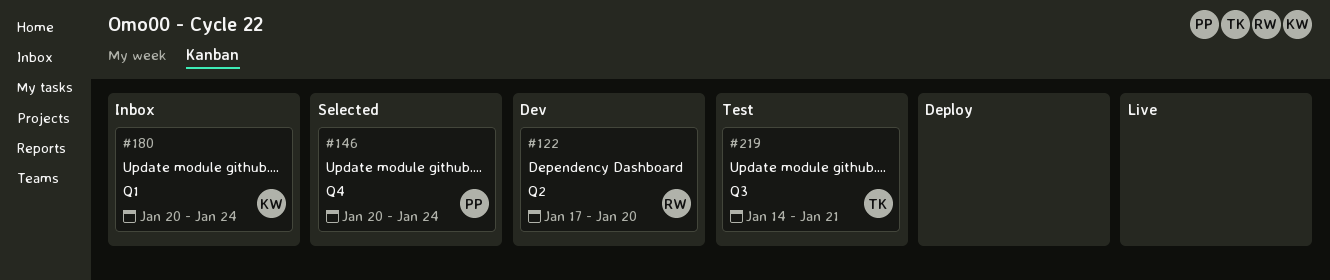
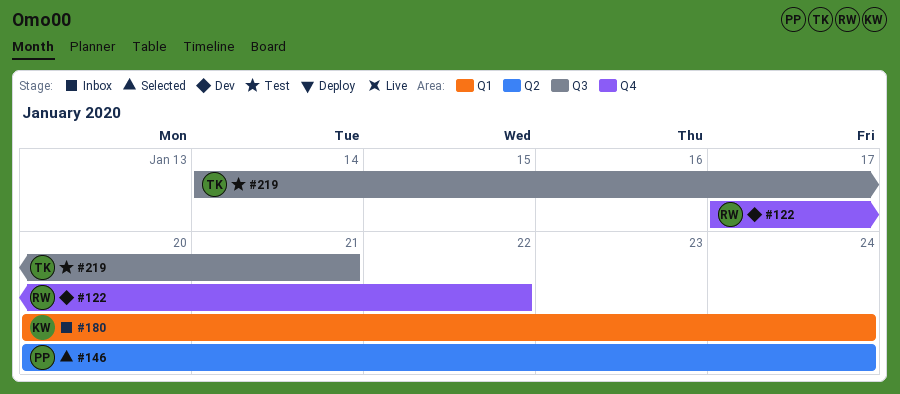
#122, label: Q2 -> Q4
#122, due: Jan 20 -> Jan 22
#146, label: Q4 -> Q2

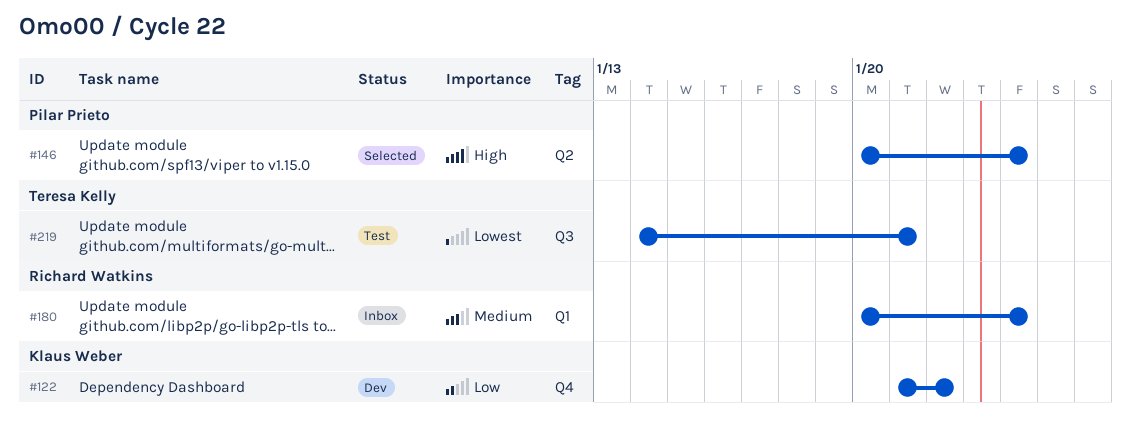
#122, owner: Richard Watkins -> Klaus Weber
#122, start: Jan 17 -> Jan 21
#180, owner: Klaus Weber -> Richard Watkins

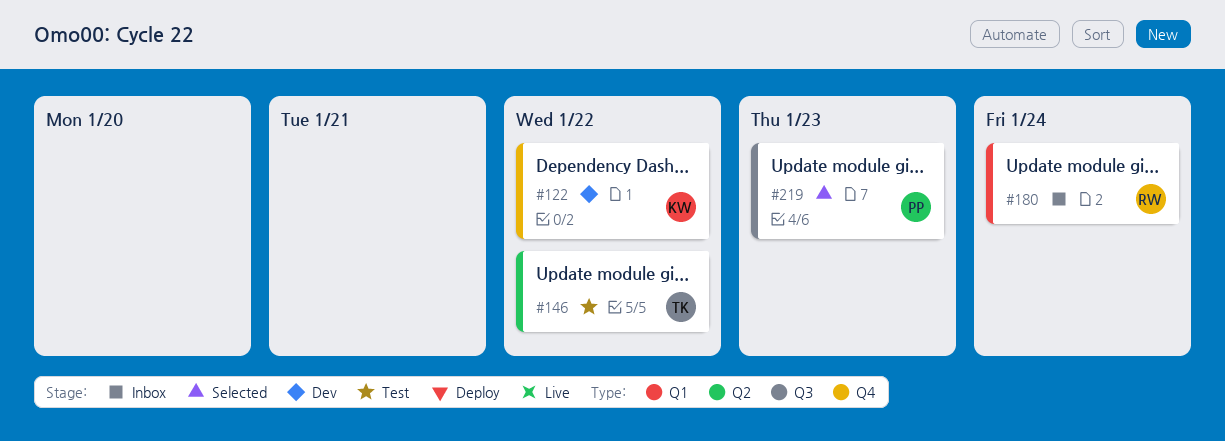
#146, status: Selected -> Test
#146, owner: Pilar Prieto -> Teresa Kelly
#146, due: Jan 24 -> Jan 22
#219, status: Test -> Selected
#219, owner: Teresa Kelly -> Pilar Prieto
#219, due: Jan 21 -> Jan 23

